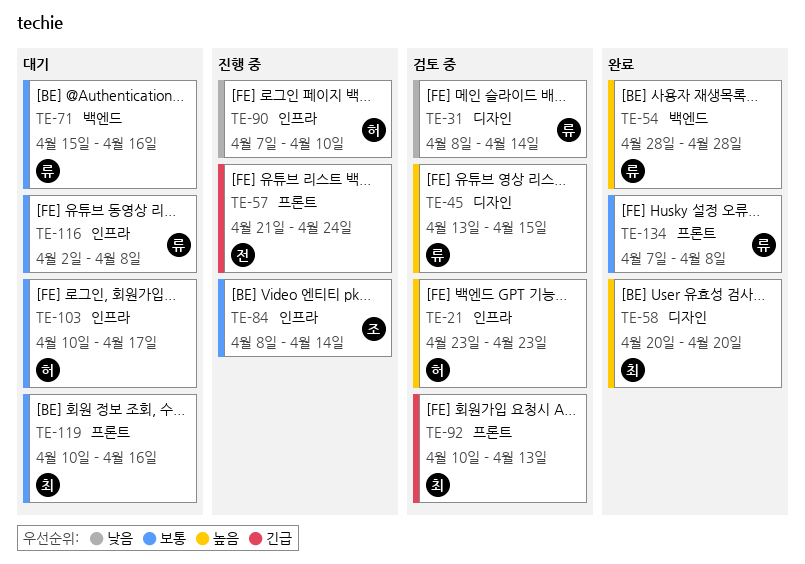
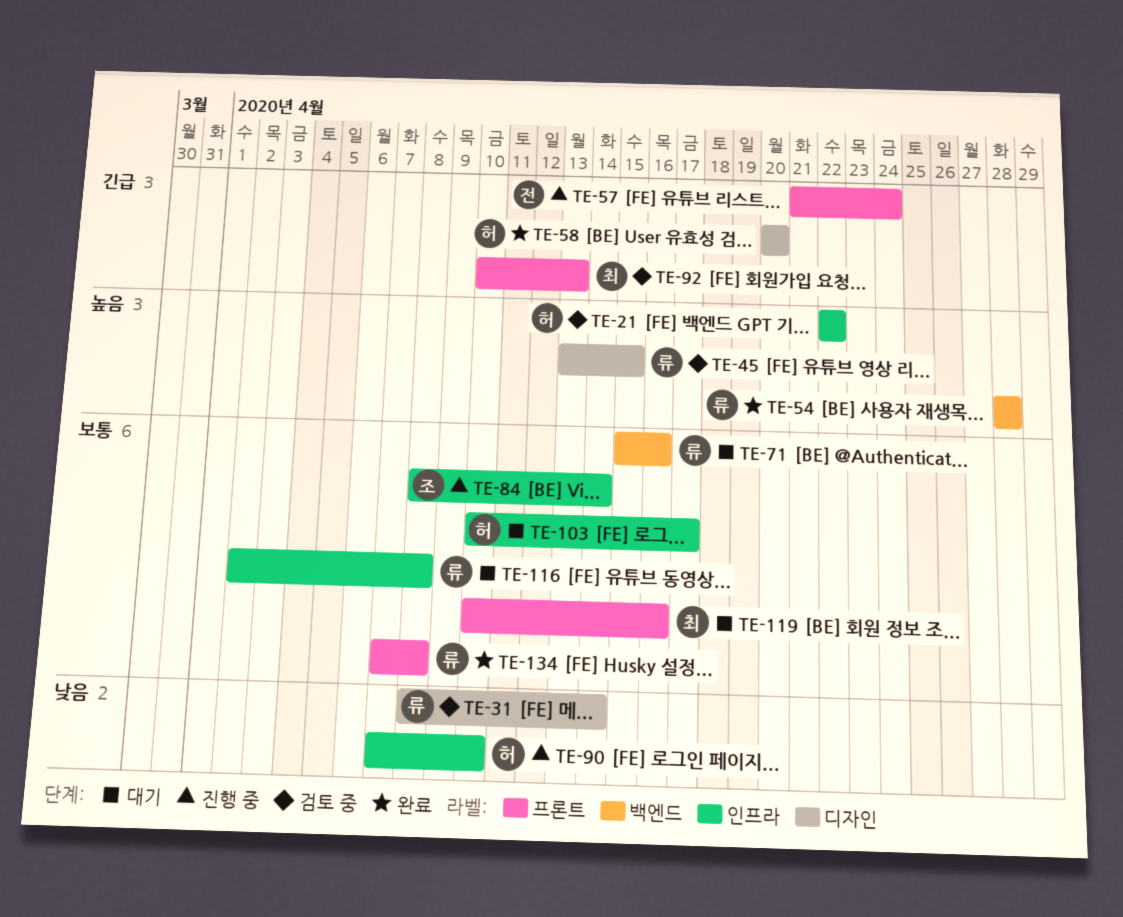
TE-21, start: Apr 23 -> Apr 22
TE-21, due: Apr 23 -> Apr 22
TE-58, owner: 최 -> 허
TE-58, priority: 높음 -> 긴급

